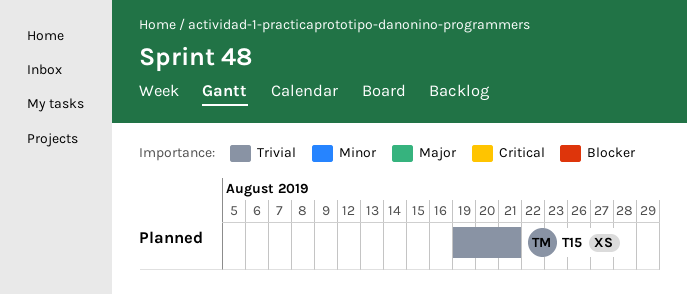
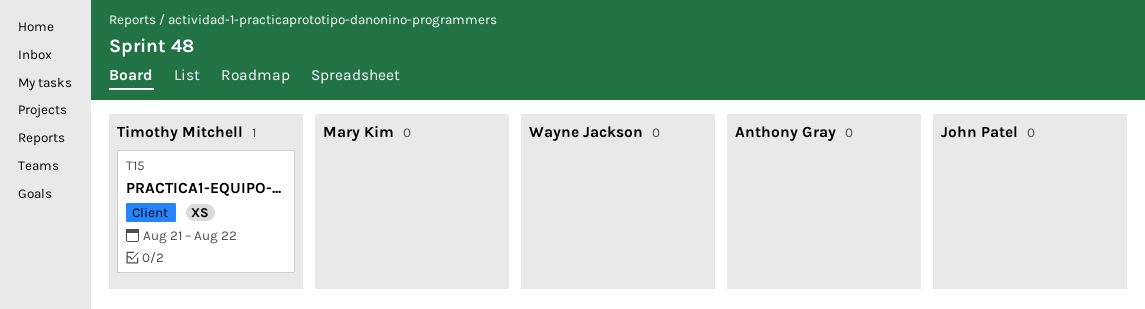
T15, start: Aug 19 -> Aug 21
T15, due: Aug 21 -> Aug 22

